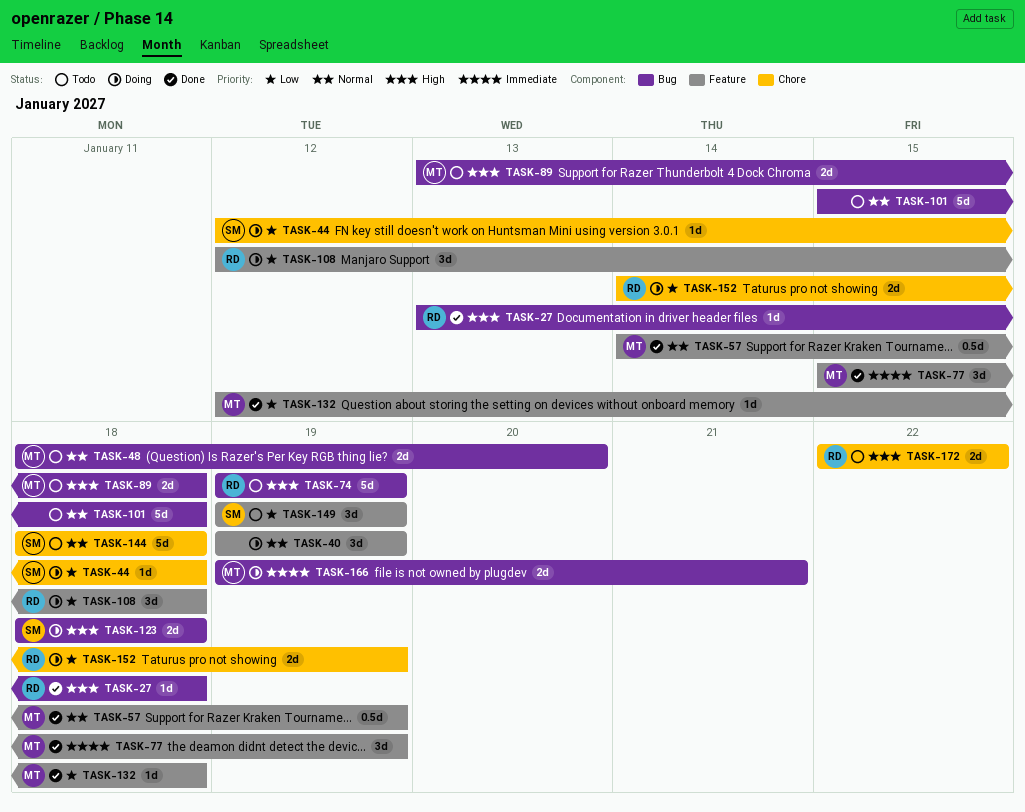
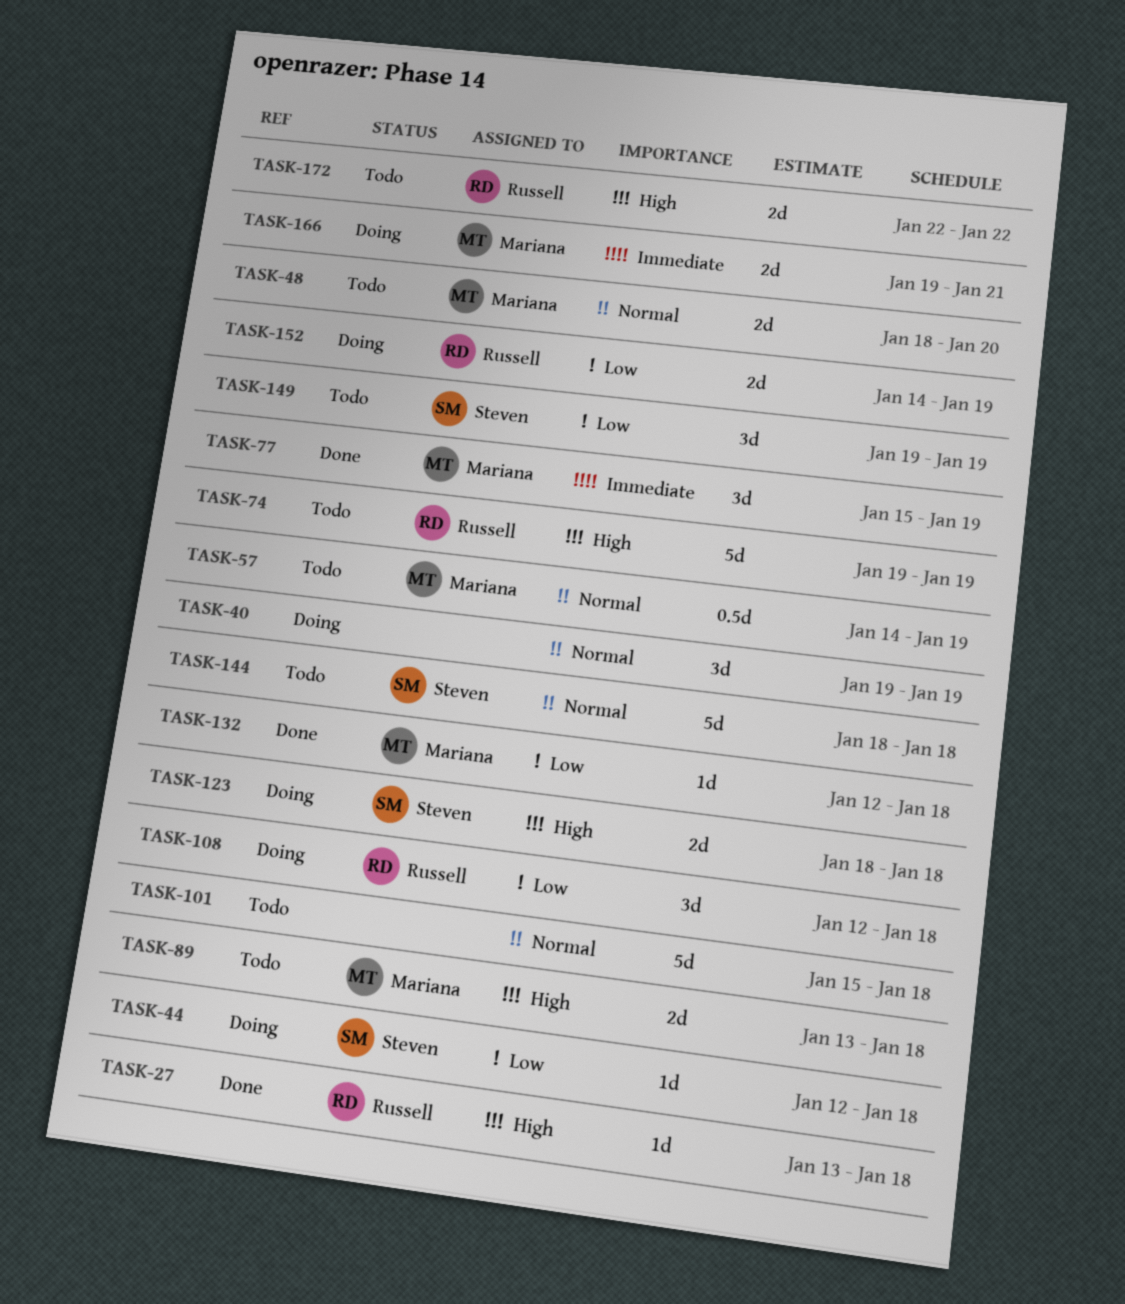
TASK-57, status: Done -> Todo

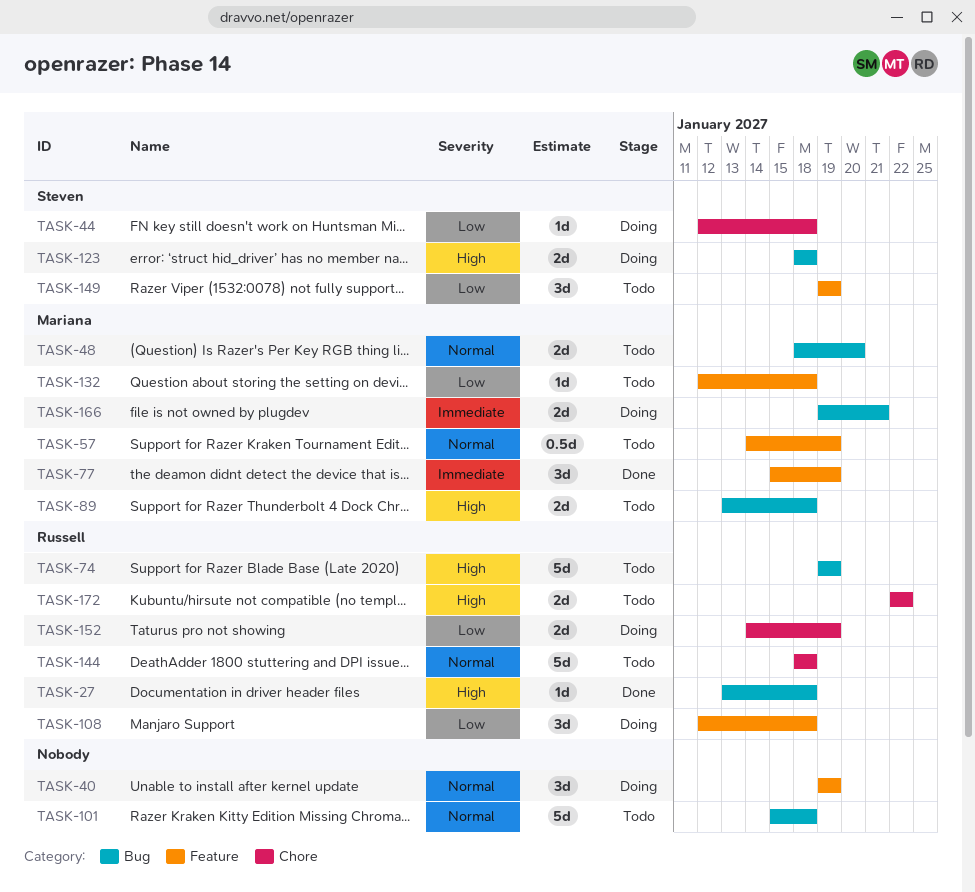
TASK-132, status: Done -> Todo
TASK-144, owner: Steven -> Russell

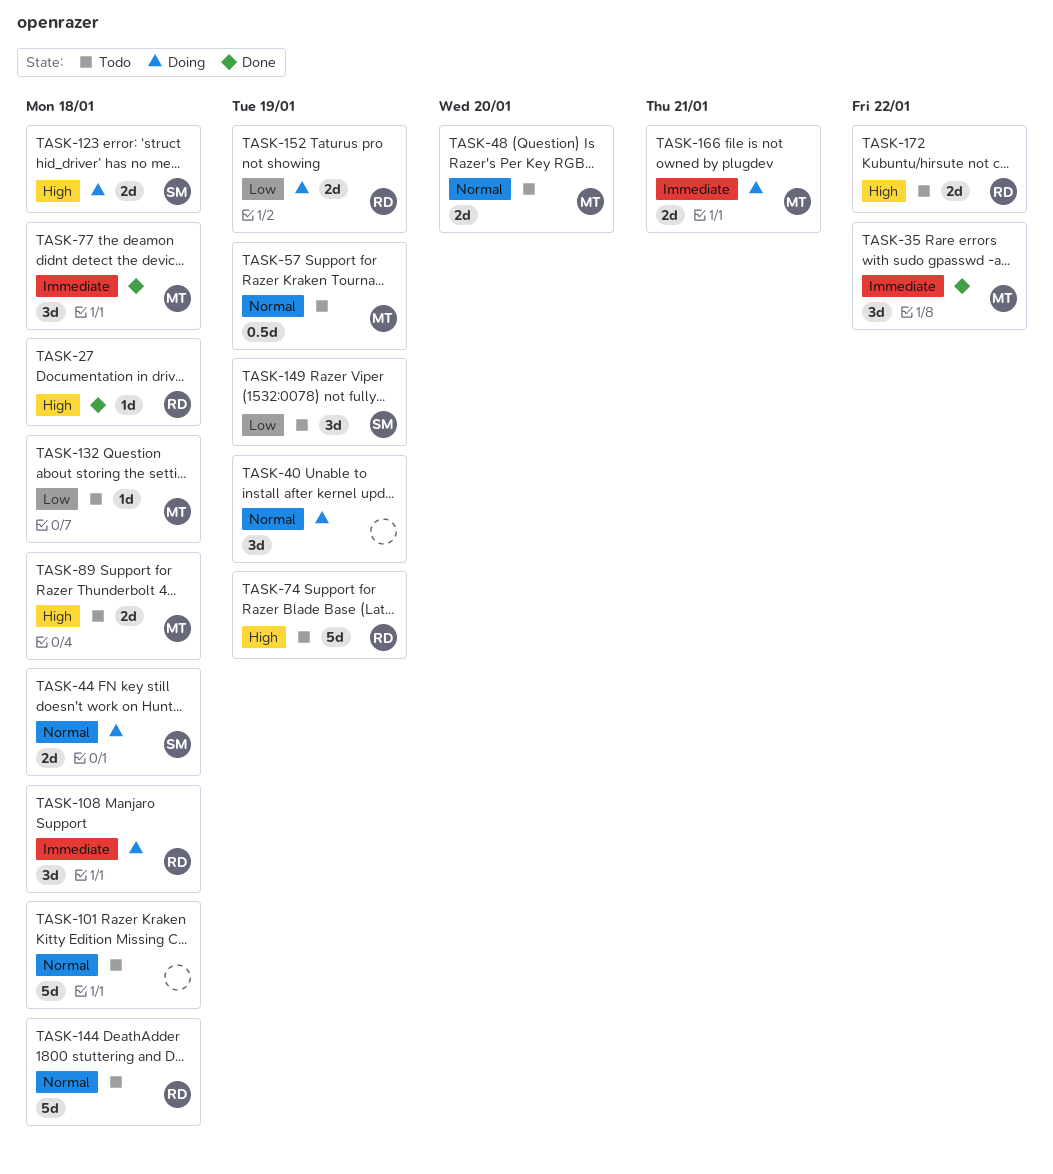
TASK-35: none -> present
TASK-44, priority: Low -> Normal
TASK-44, estimate: 1d -> 2d
TASK-77, due: Jan 19 -> Jan 18
TASK-108, priority: Low -> Immediate

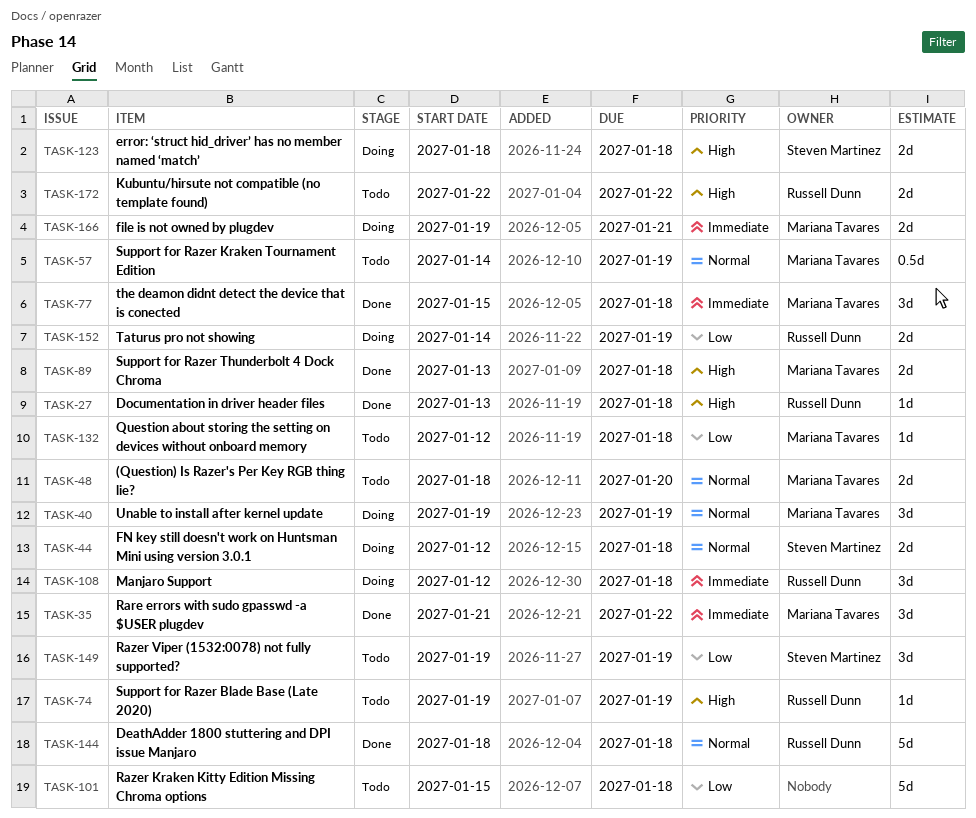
TASK-40, owner: none -> Mariana Tavares
TASK-74, estimate: 5d -> 1d
TASK-89, status: Todo -> Done
TASK-101, priority: Normal -> Low
TASK-144, status: Todo -> Done

